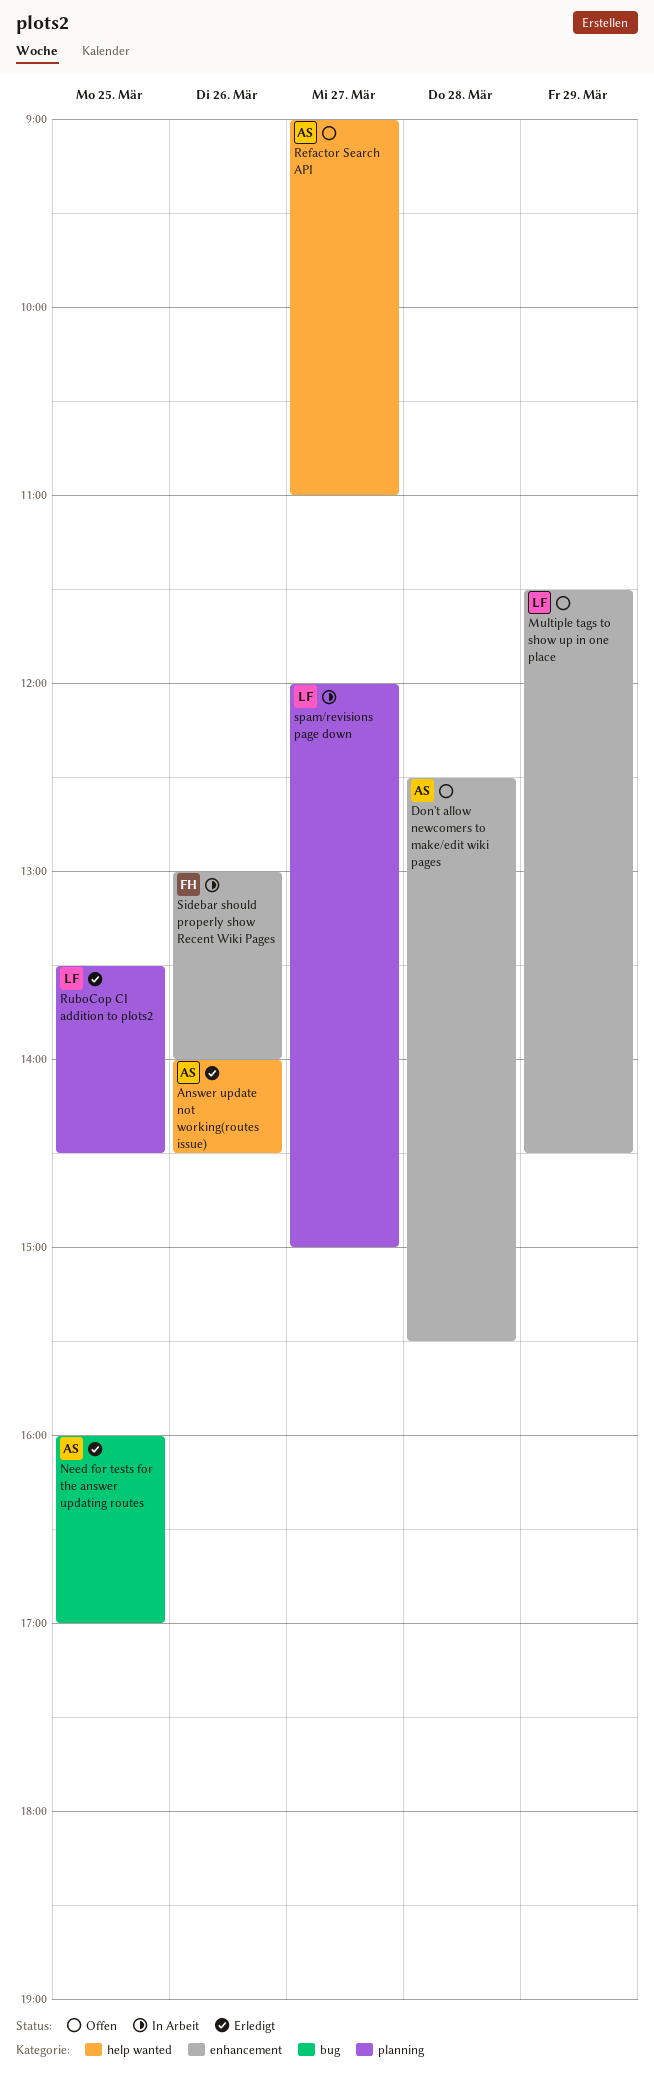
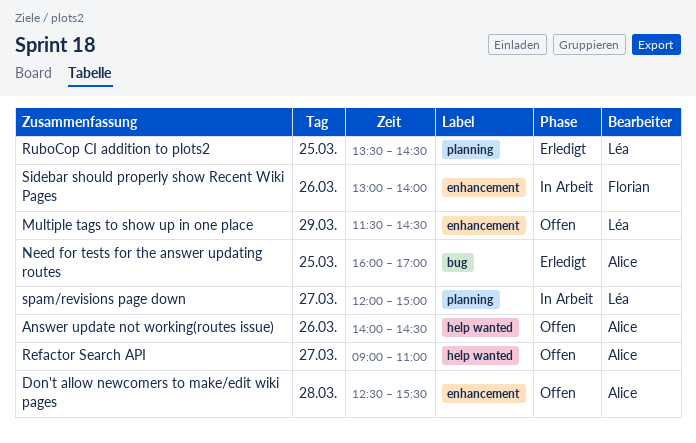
Answer update not working(routes issue), status: Erledigt -> Offen

